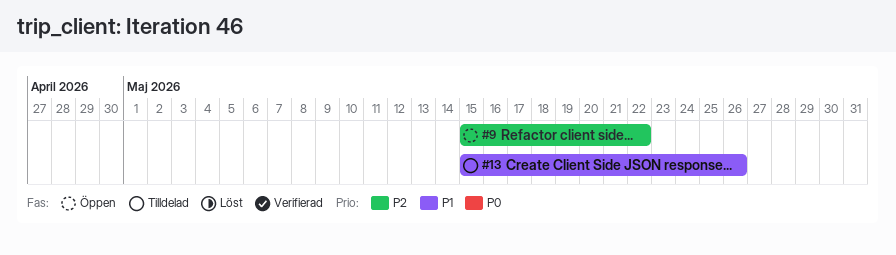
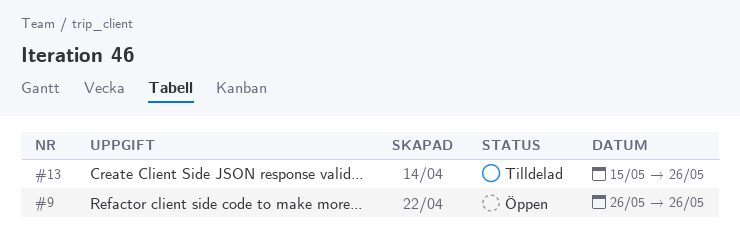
#9, start: May 15 -> May 26
#9, due: May 22 -> May 26

